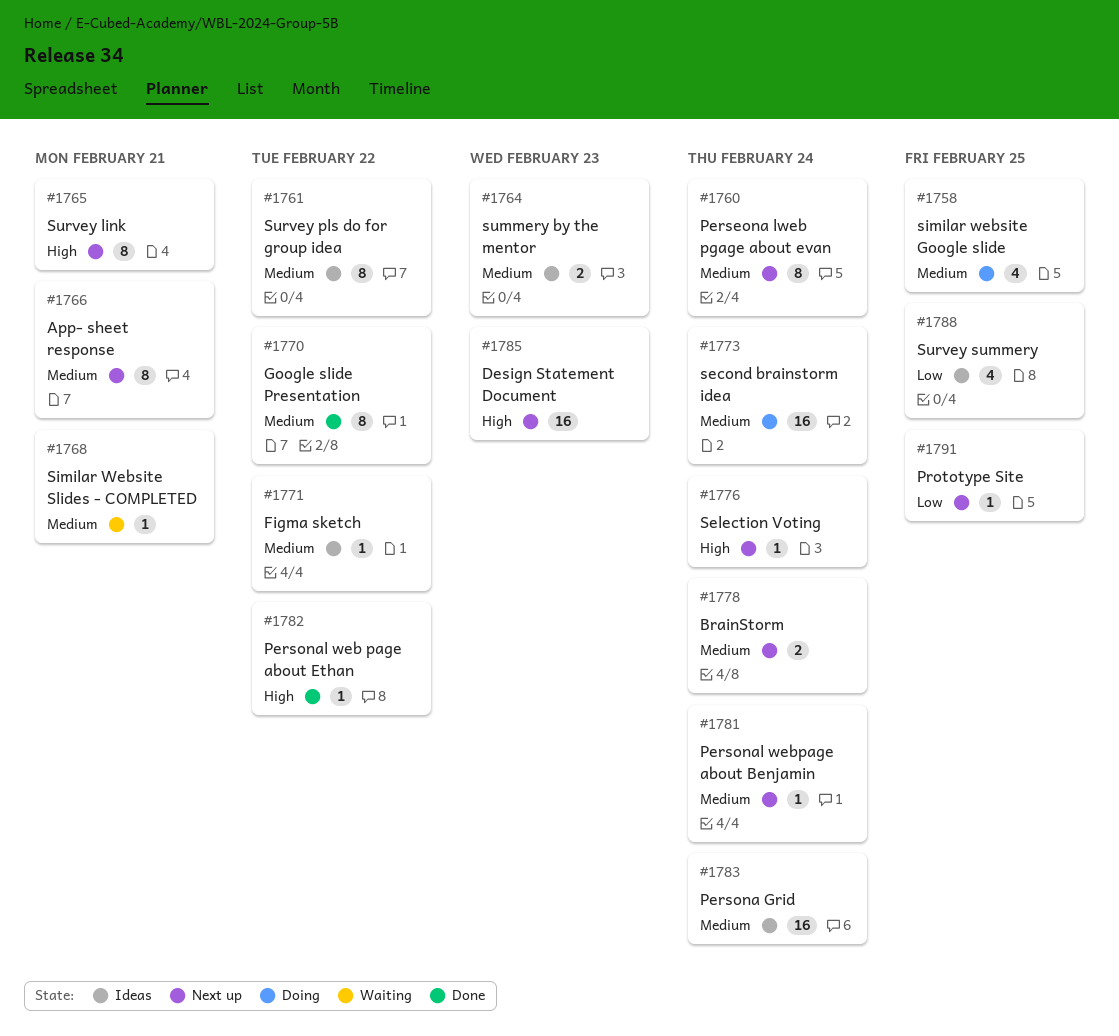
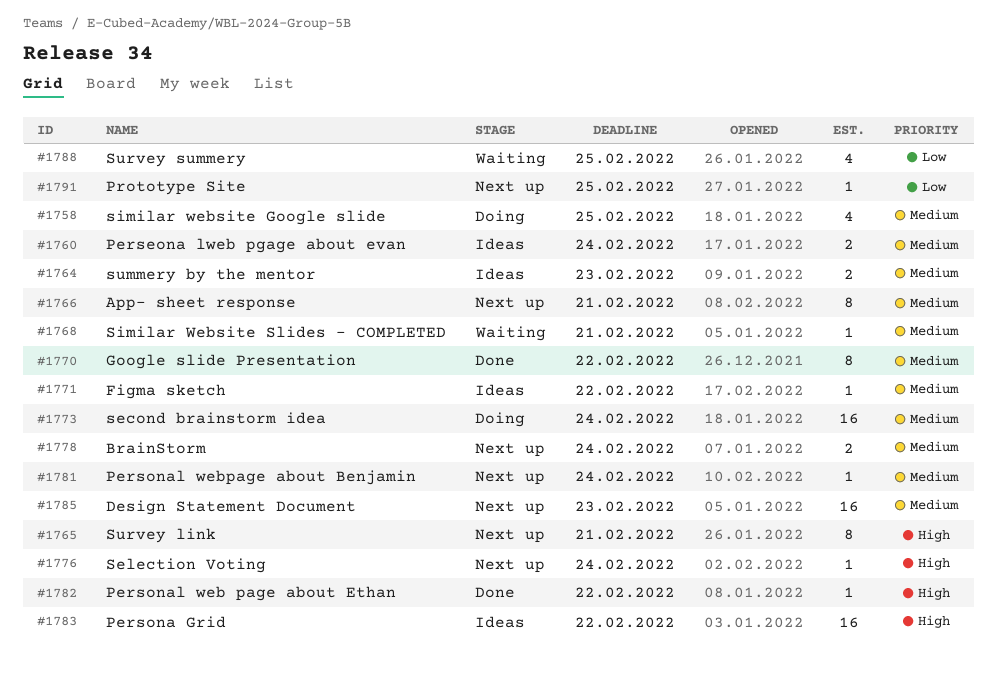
#1760, status: Next up -> Ideas
#1760, estimate: 8 -> 2
#1761: present -> none
#1783, priority: Medium -> High
#1783, due: Feb 24 -> Feb 22
#1785, priority: High -> Medium
#1788, status: Ideas -> Waiting

